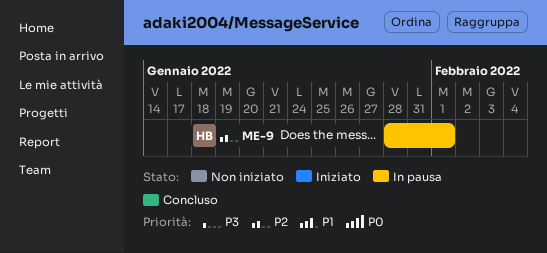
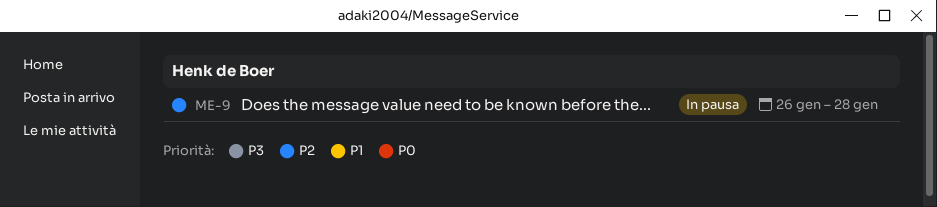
ME-9, start: Jan 28 -> Jan 26
ME-9, due: Feb 1 -> Jan 28

